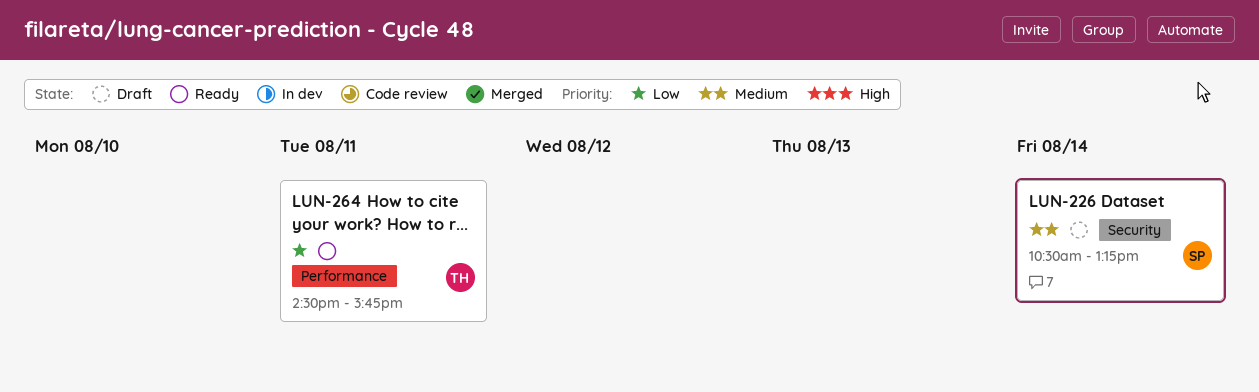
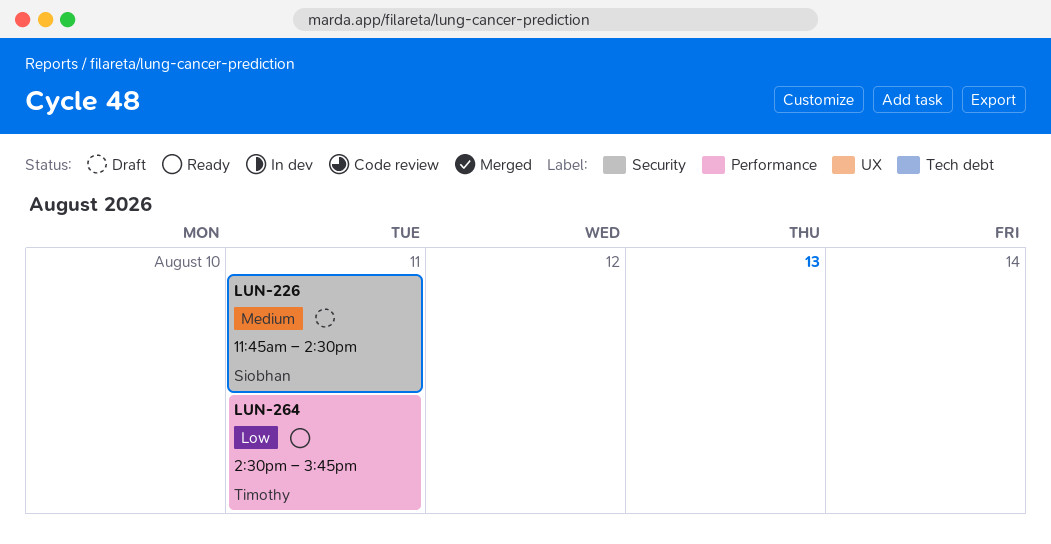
LUN-226, day: Aug 14 -> Aug 11
LUN-226, begins: 10:30 -> 11:45
LUN-226, ends: 13:15 -> 14:30

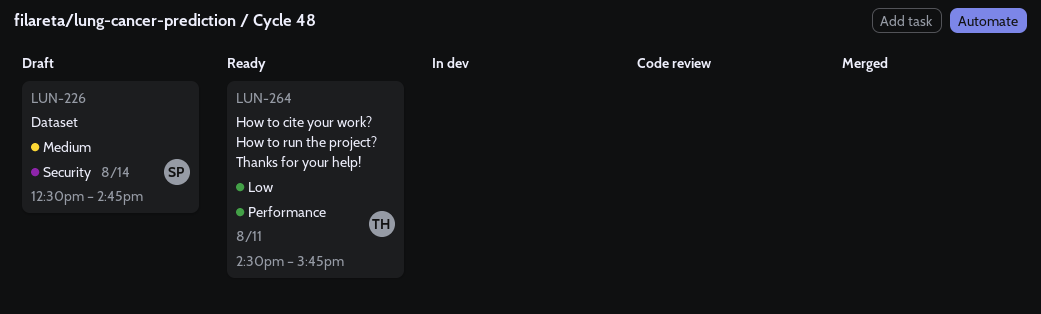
LUN-226, day: Aug 11 -> Aug 14
LUN-226, begins: 11:45 -> 12:30
LUN-226, ends: 14:30 -> 14:45

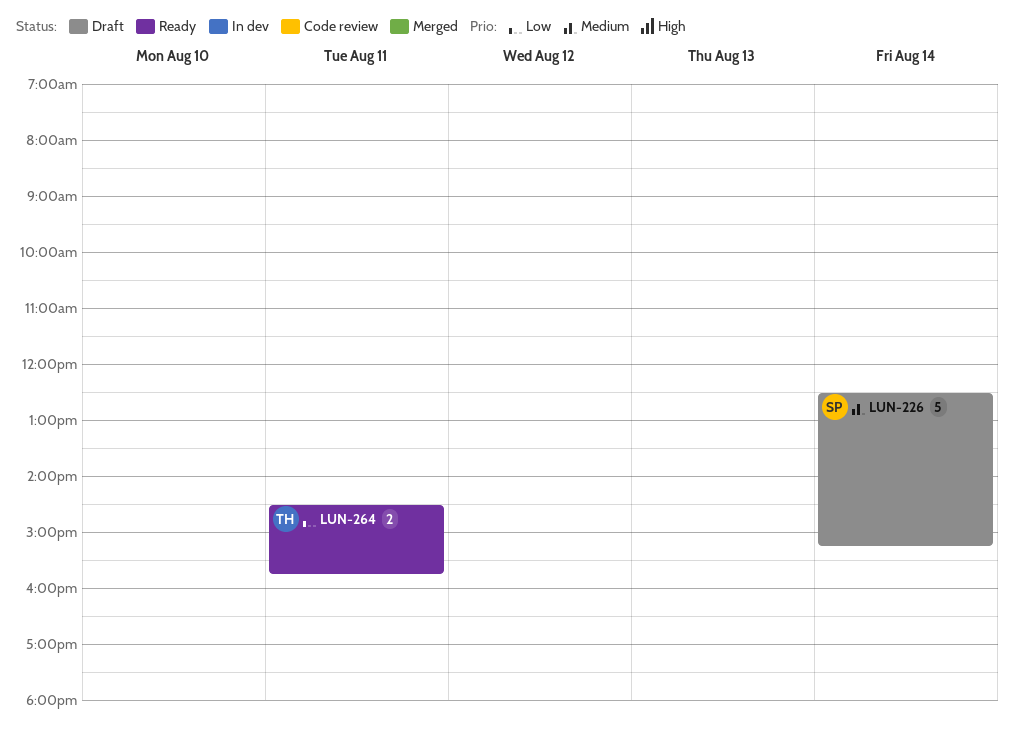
LUN-226, ends: 14:45 -> 15:15

